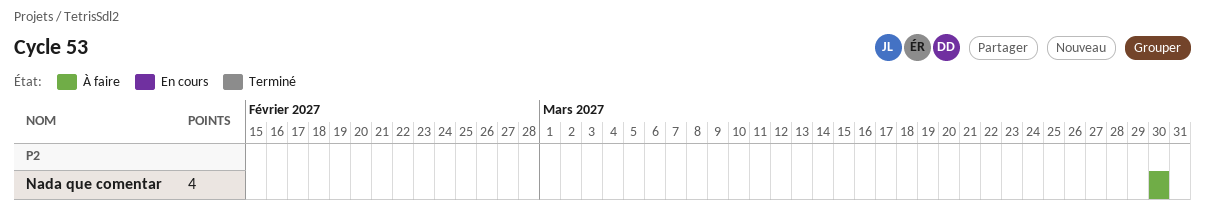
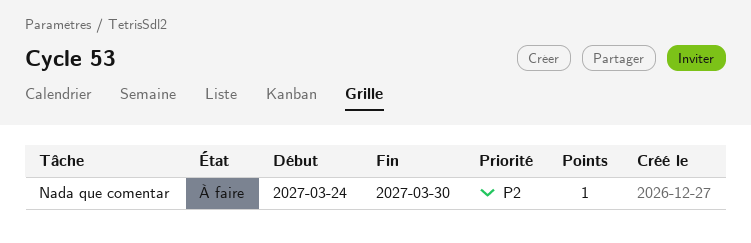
Nada que comentar, estimate: 4 -> 1
Nada que comentar, start: Mar 30 -> Mar 24

